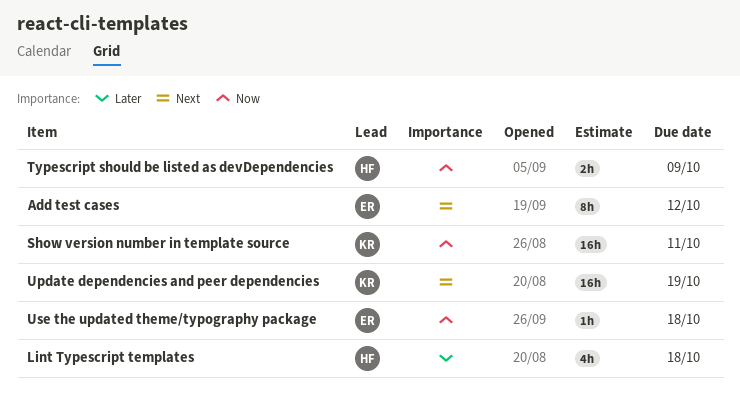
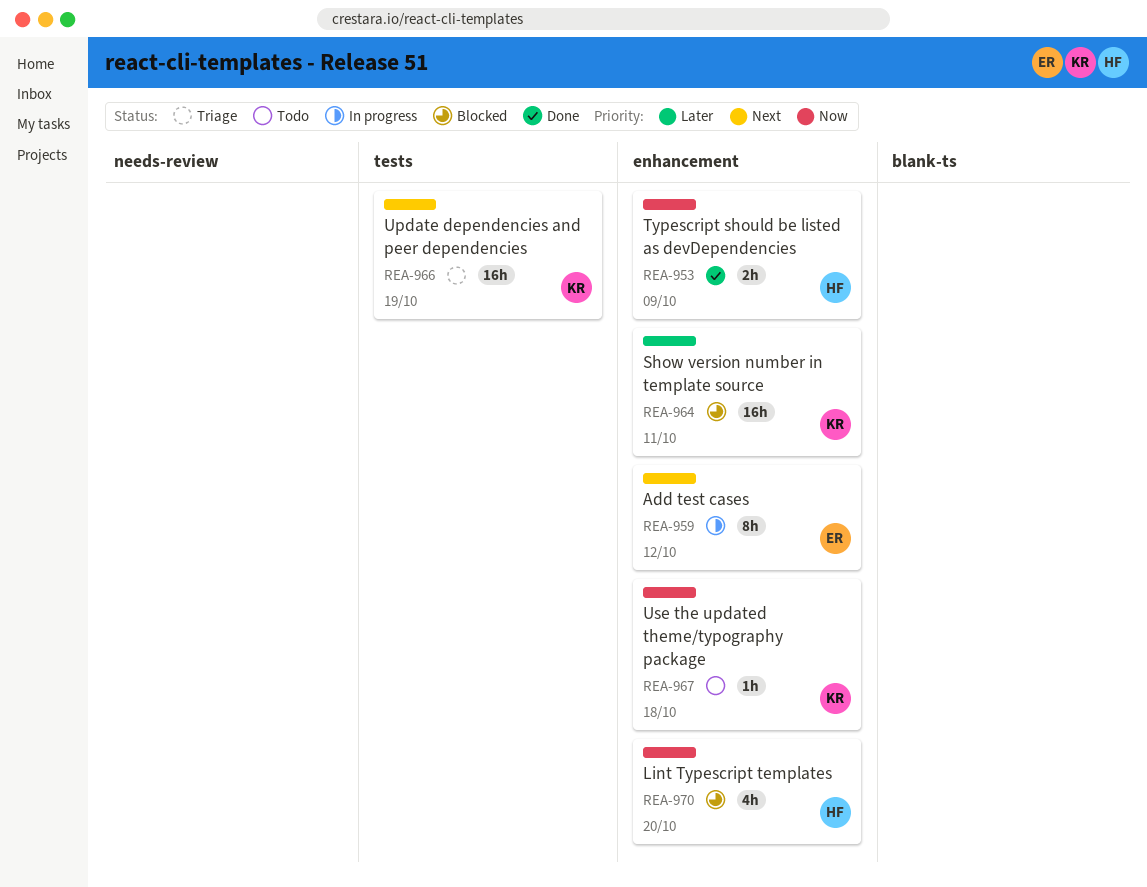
Lint Typescript templates, priority: Later -> Now
Lint Typescript templates, due: Oct 18 -> Oct 20
Show version number in template source, priority: Now -> Later
Use the updated theme/typography package, owner: ER -> KR

